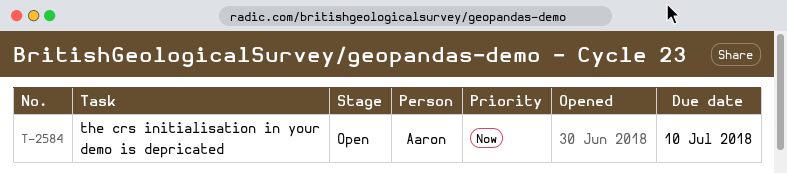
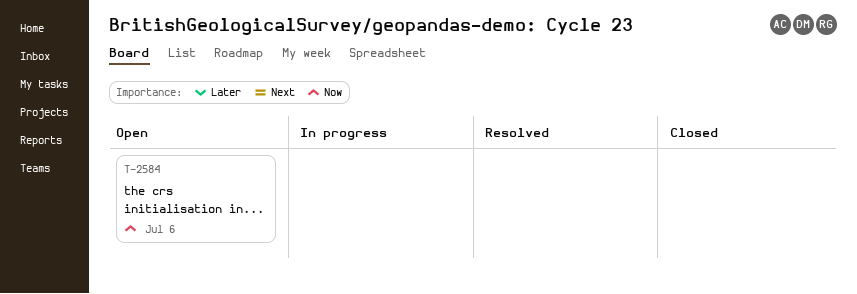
T-2584, due: Jul 10 -> Jul 6

